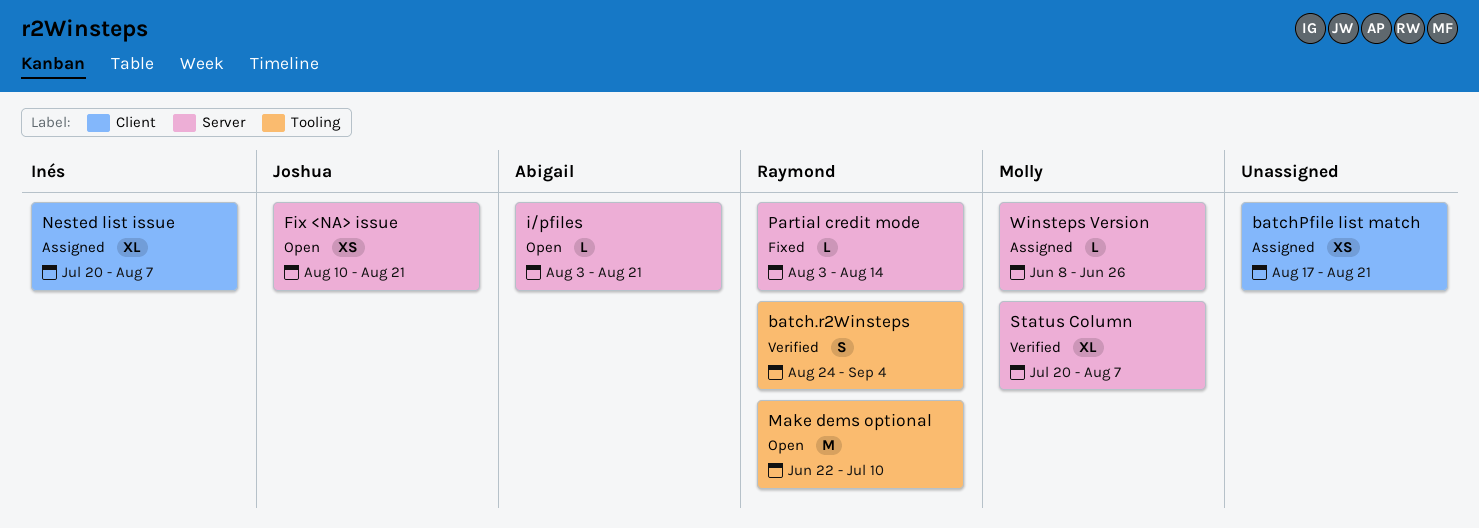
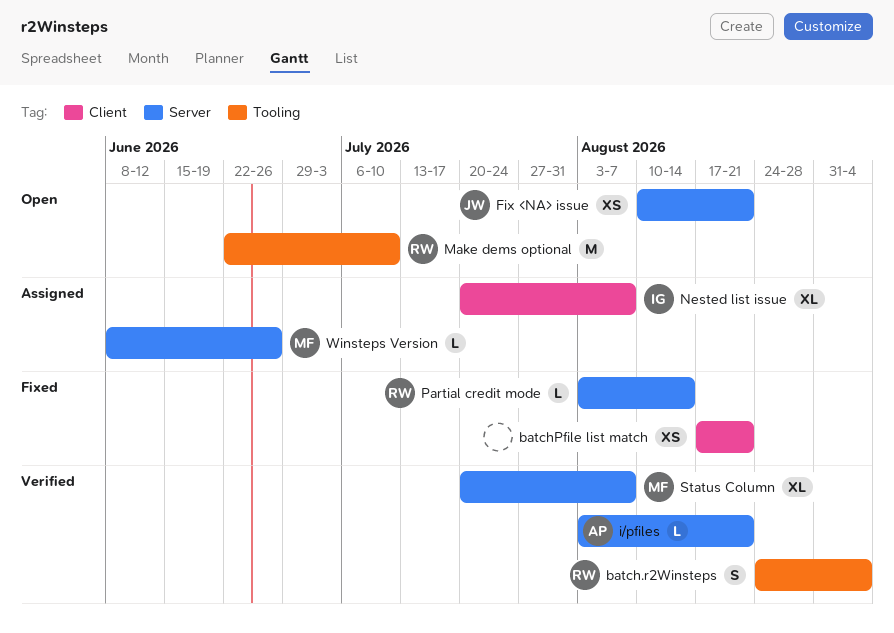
batchPfile list match, status: Assigned -> Fixed
i/pfiles, status: Open -> Verified

